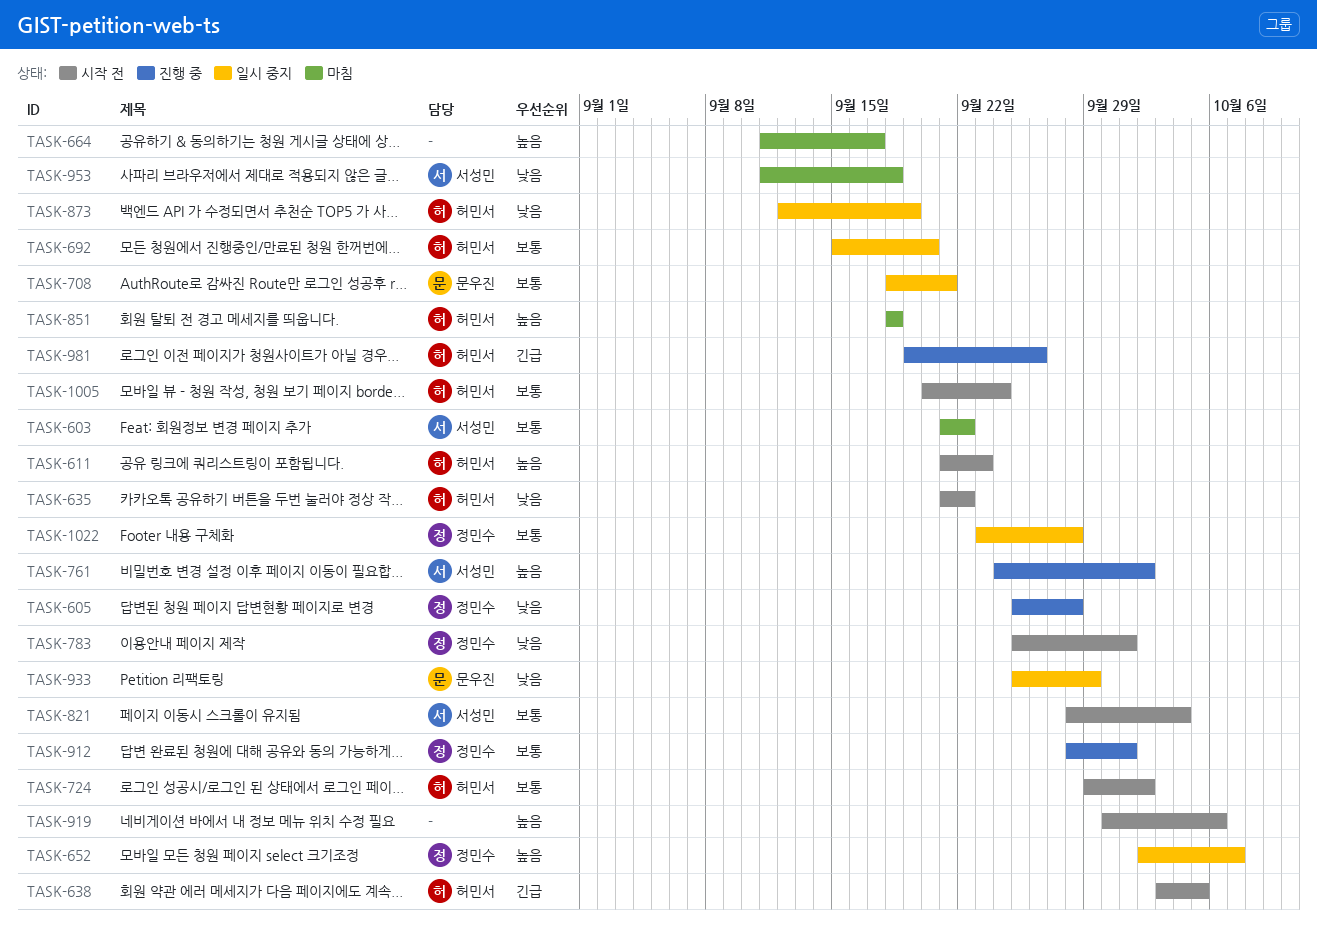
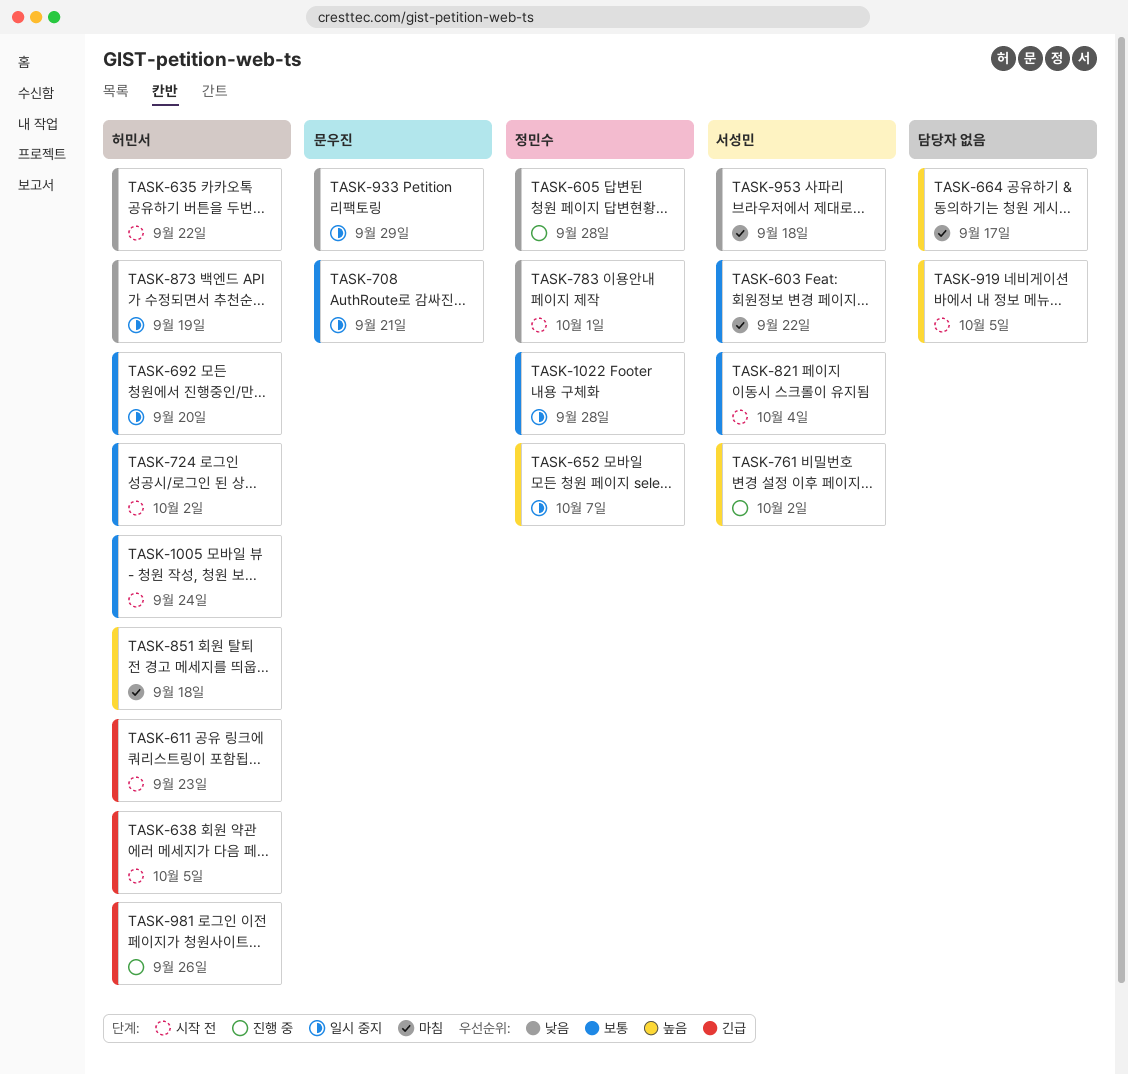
TASK-611, priority: 높음 -> 긴급
TASK-912: present -> none
TASK-919, due: Oct 6 -> Oct 5

